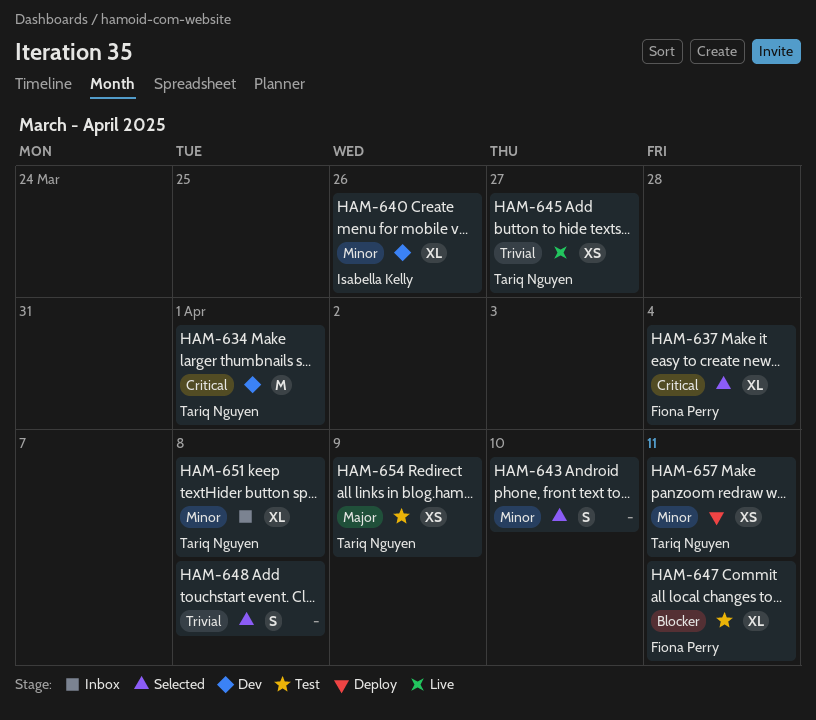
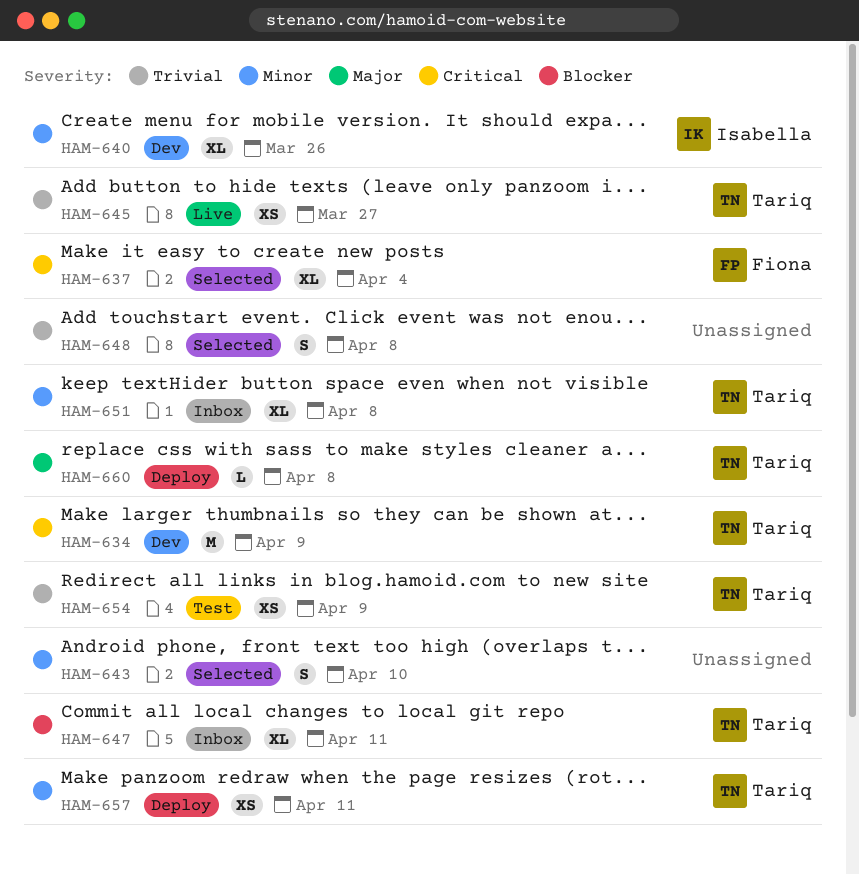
HAM-634, due: Apr 1 -> Apr 9
HAM-647, status: Test -> Inbox
HAM-647, owner: Fiona Perry -> Tariq Nguyen
HAM-654, priority: Major -> Trivial
HAM-660: none -> present

